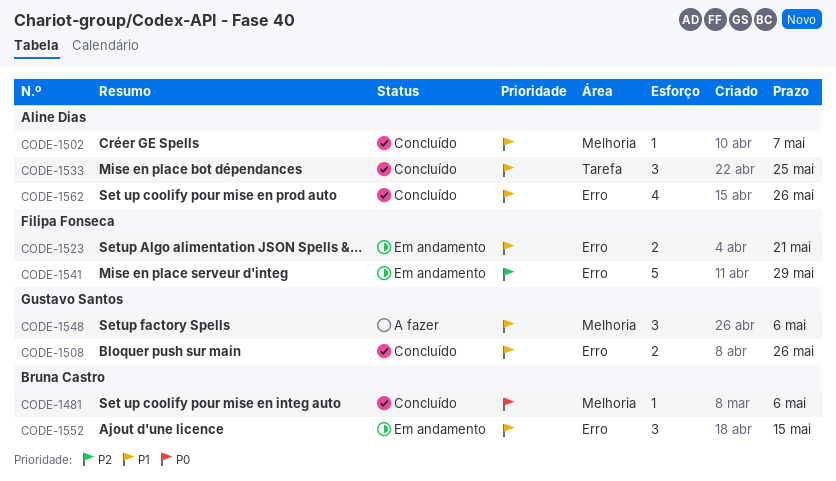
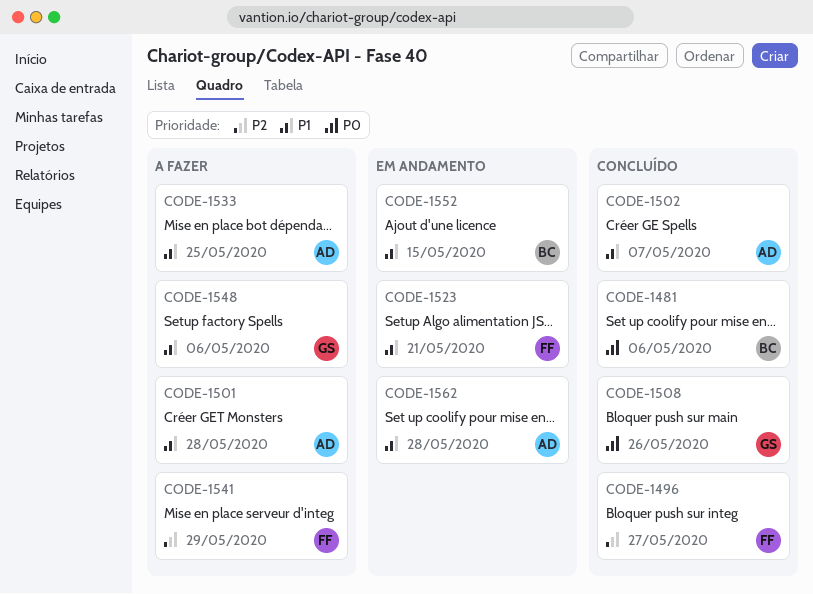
CODE-1496: none -> present
CODE-1501: none -> present
CODE-1508, priority: P1 -> P0
CODE-1533, status: Concluído -> A fazer
CODE-1541, status: Em andamento -> A fazer
CODE-1562, status: Concluído -> Em andamento
CODE-1562, due: May 26 -> May 28

